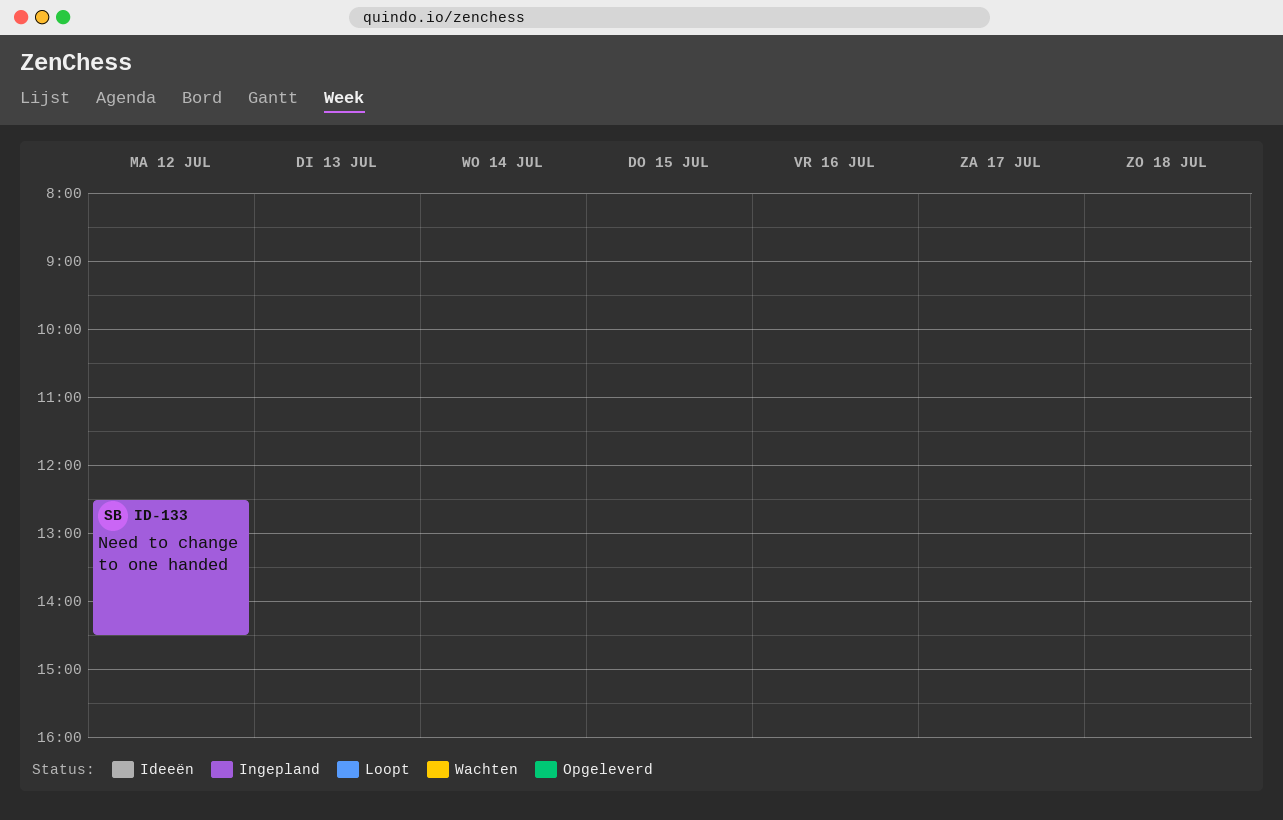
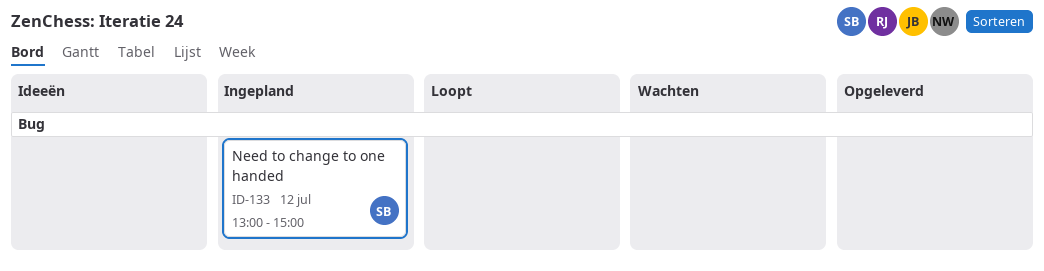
ID-133, begins: 12:30 -> 13:00
ID-133, ends: 14:30 -> 15:00

